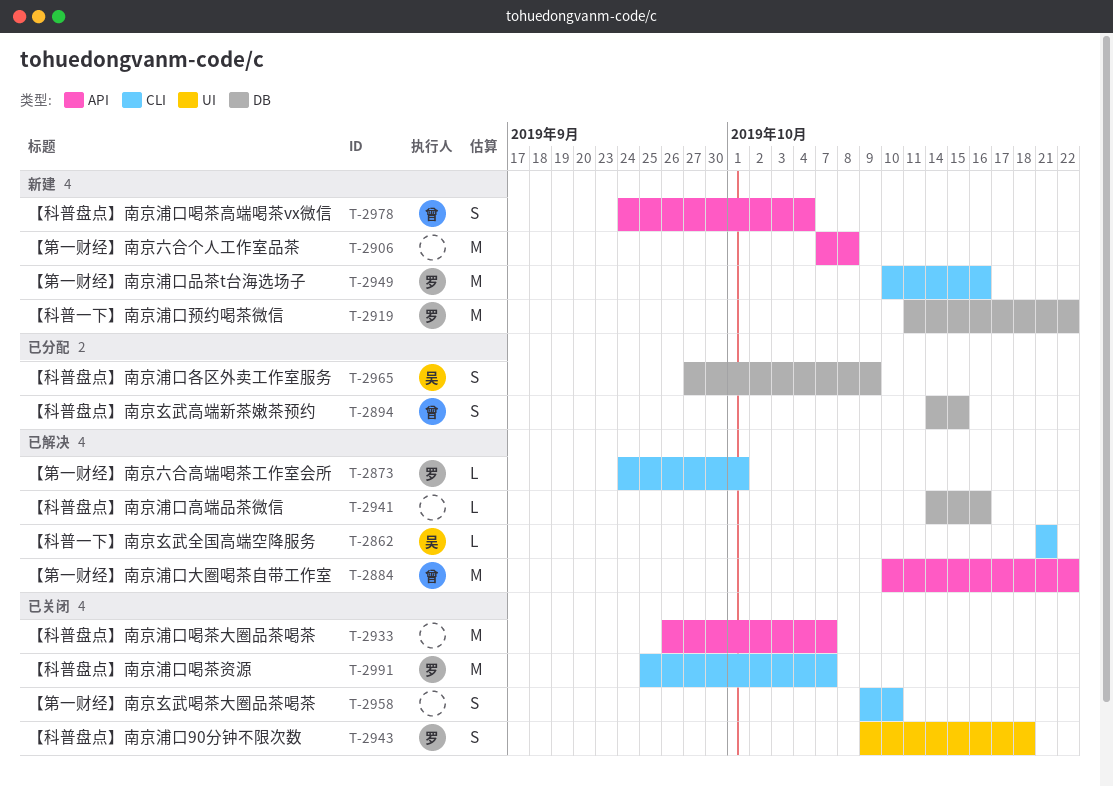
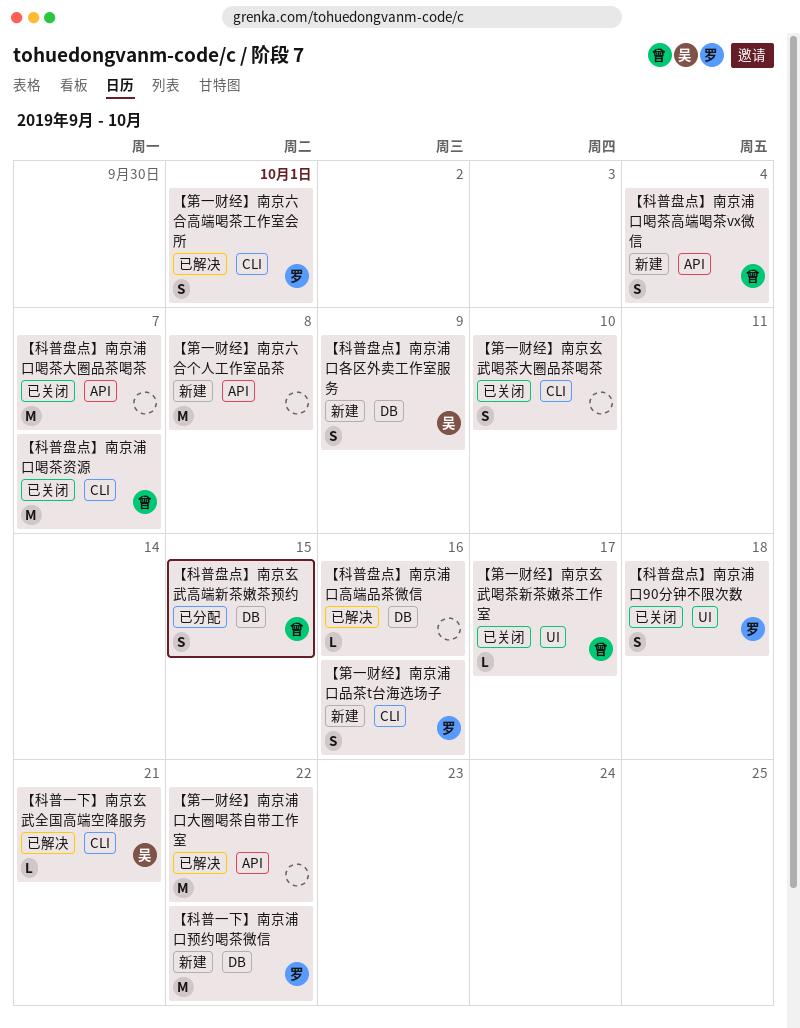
【科普盘点】南京浦口各区外卖工作室服务, status: 已分配 -> 新建
【科普盘点】南京浦口喝茶资源, owner: 罗 -> 曾
【第一财经】南京六合高端喝茶工作室会所, estimate: L -> S
【第一财经】南京浦口品茶t台海选场子, estimate: M -> S
【第一财经】南京浦口大圈喝茶自带工作室, owner: 曾 -> none
【第一财经】南京玄武喝茶新茶嫩茶工作室: none -> present

